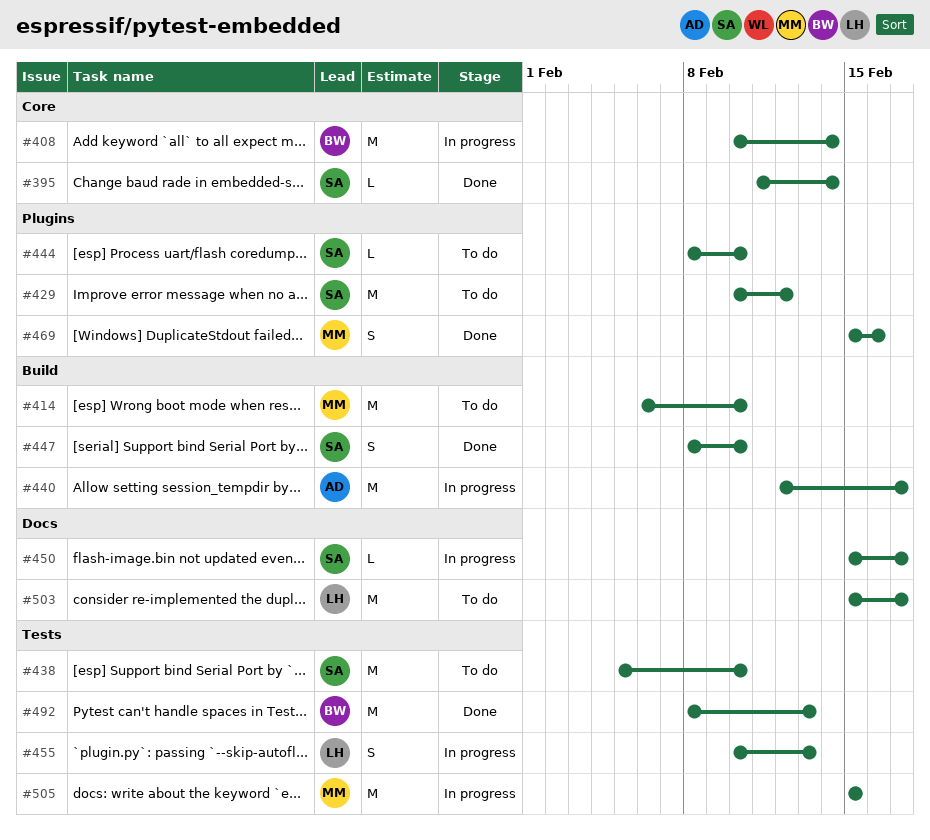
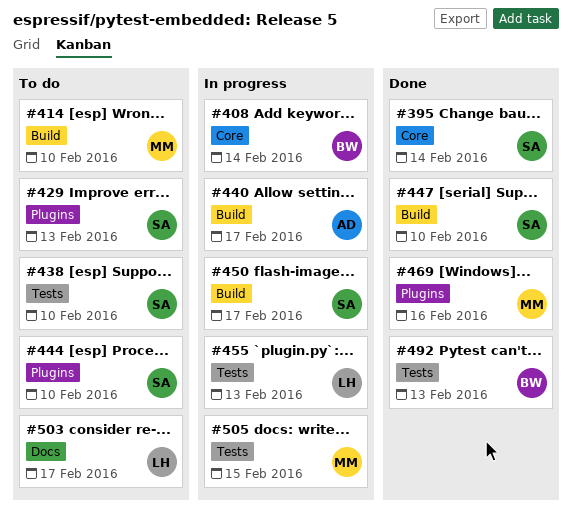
#429, due: Feb 12 -> Feb 13
#450, label: Docs -> Build

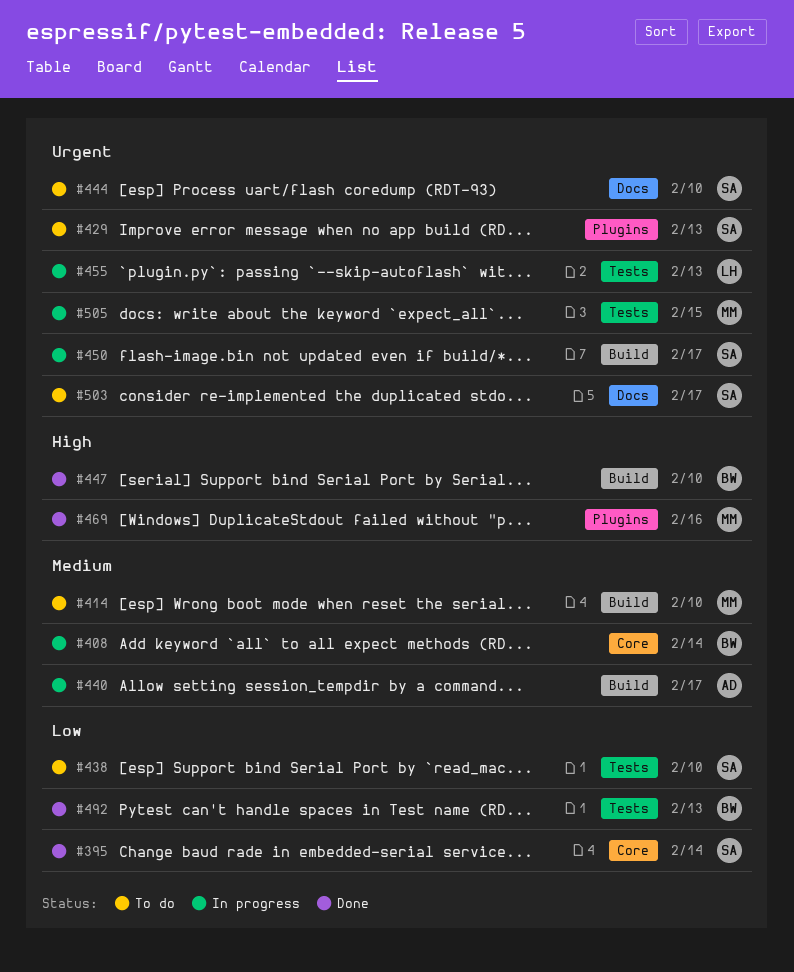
#444, label: Plugins -> Docs
#447, owner: SA -> BW
#503, owner: LH -> SA

